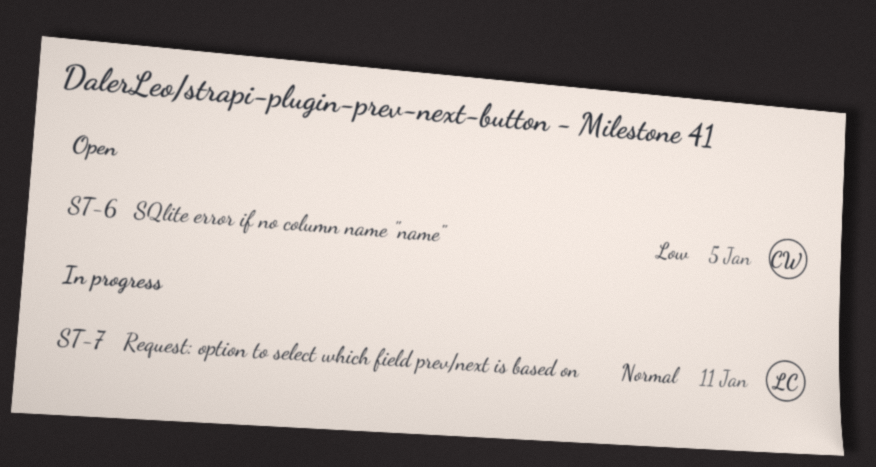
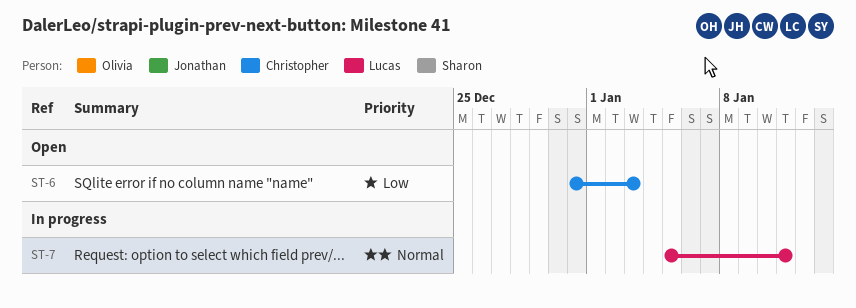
ST-6, due: Jan 5 -> Jan 3

